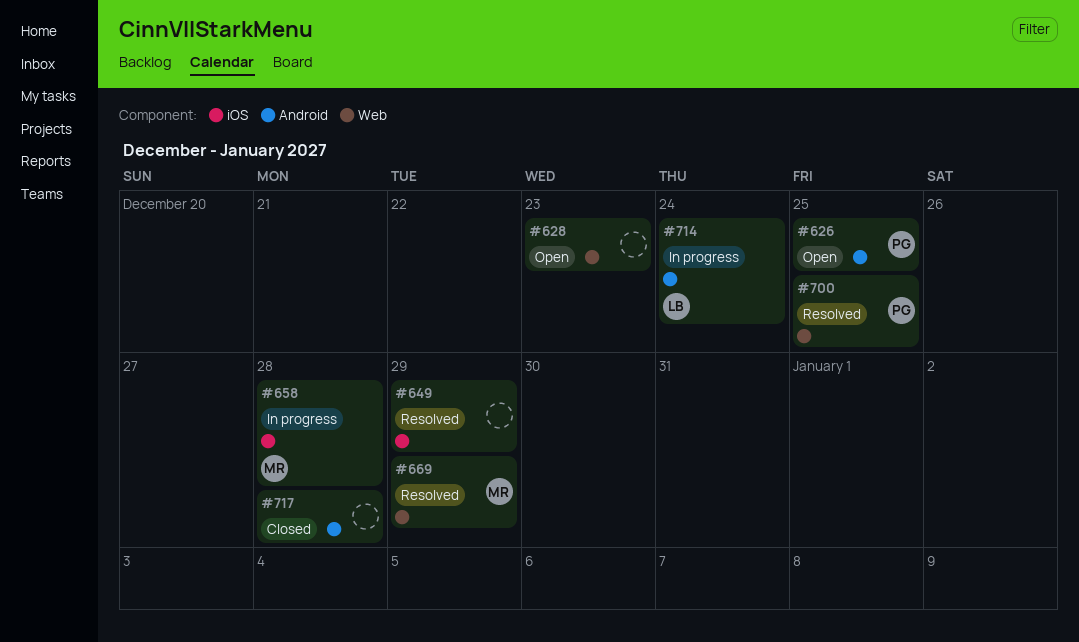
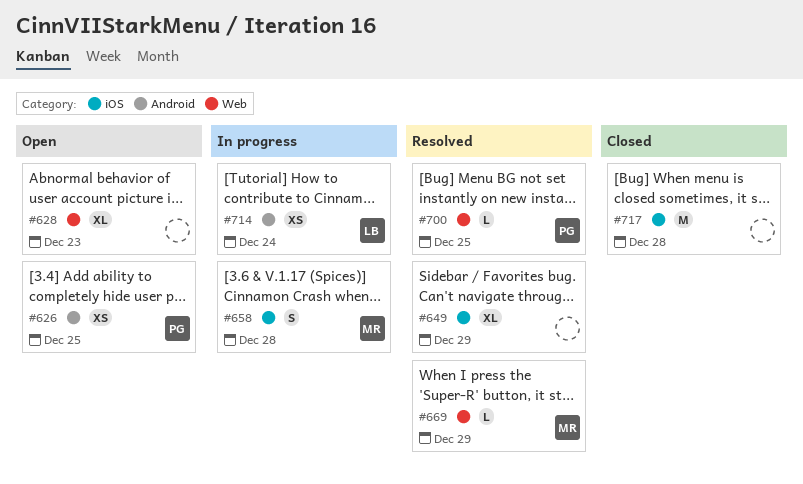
#717, label: Android -> iOS

